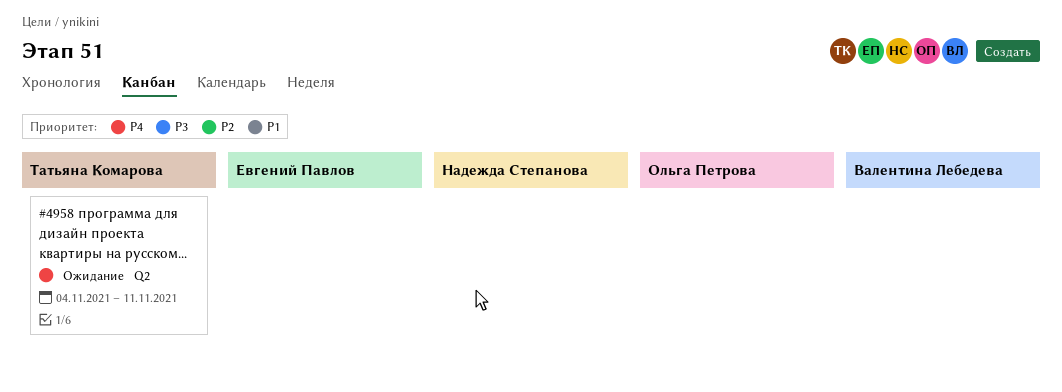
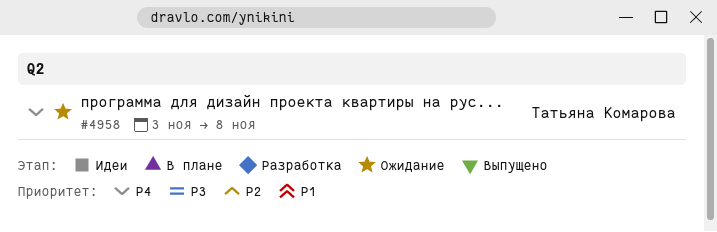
#4958, start: Nov 4 -> Nov 3
#4958, due: Nov 11 -> Nov 8

